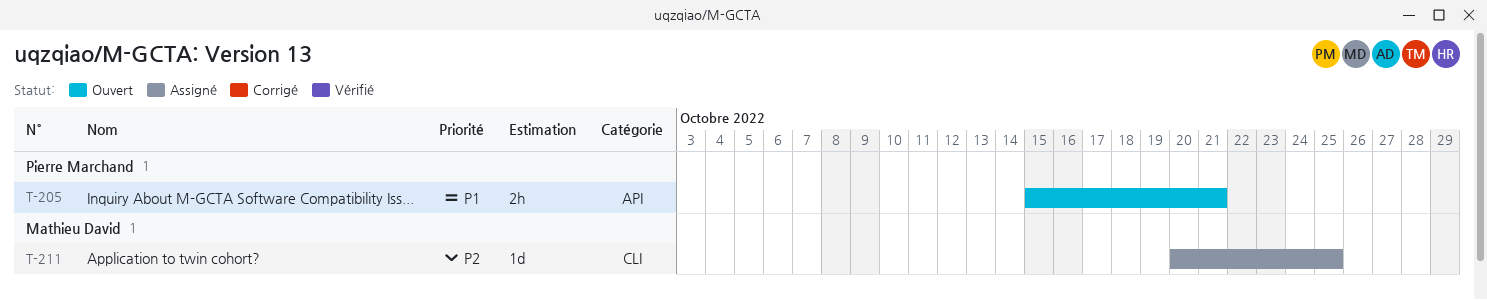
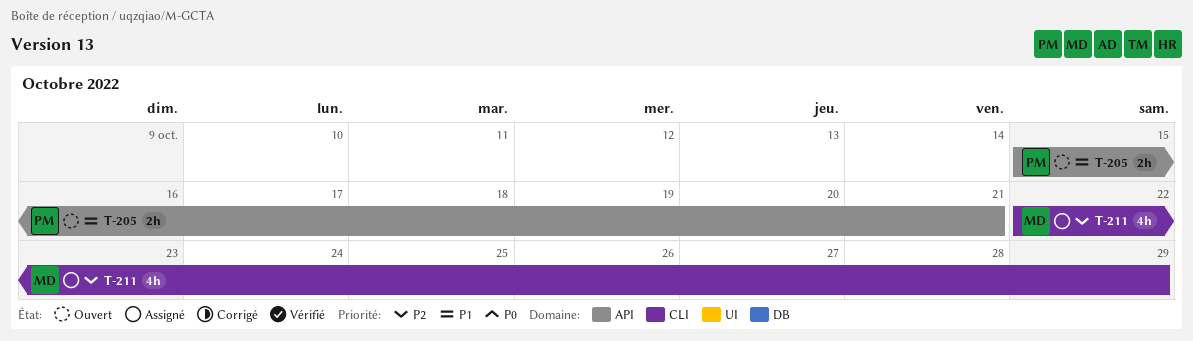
T-211, estimate: 1d -> 4h
T-211, start: Oct 20 -> Oct 22
T-211, due: Oct 25 -> Oct 29

